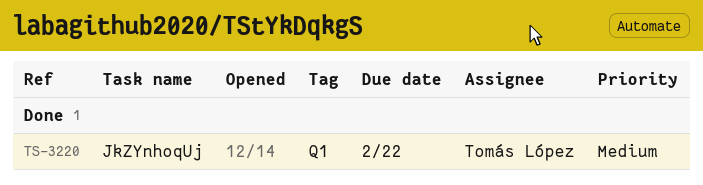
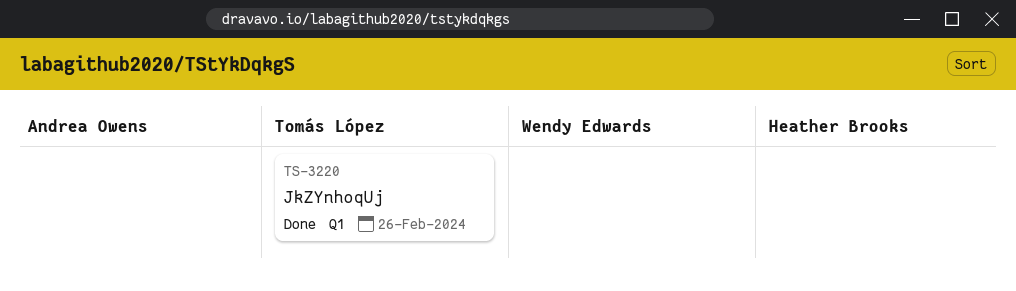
TS-3220, due: Feb 22 -> Feb 26

